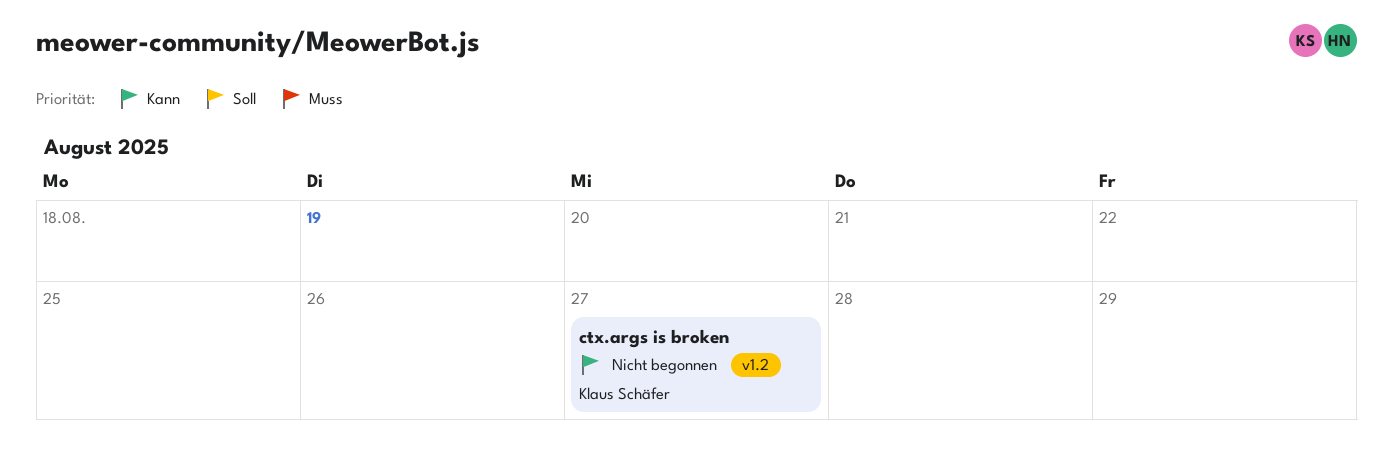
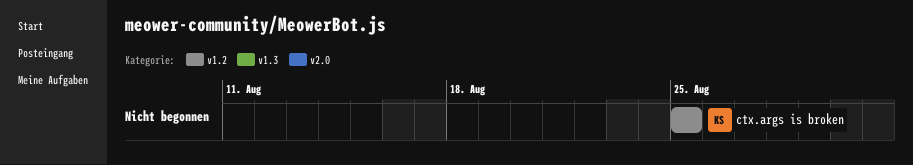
ctx.args is broken, due: Aug 27 -> Aug 25

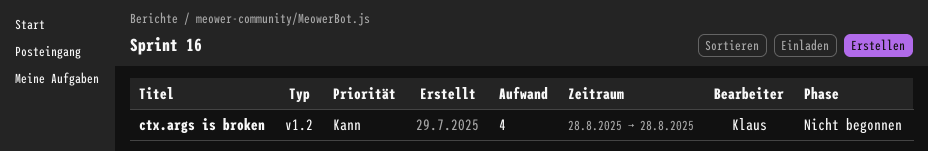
ctx.args is broken, start: Aug 25 -> Aug 28
ctx.args is broken, due: Aug 25 -> Aug 28

